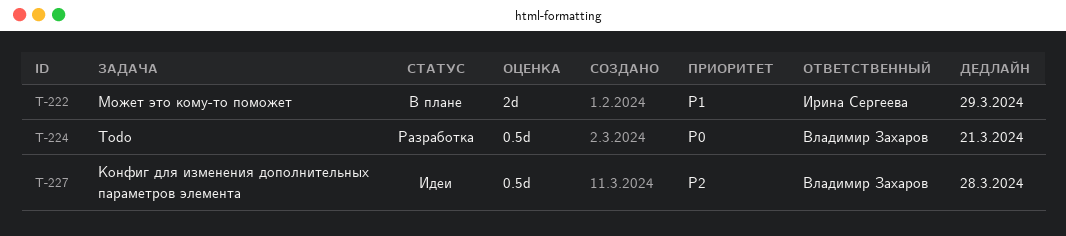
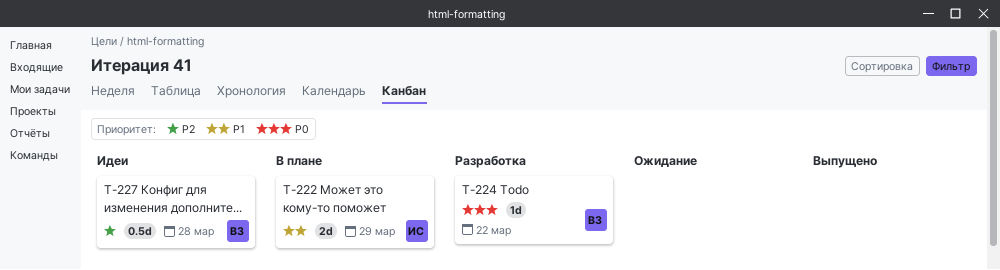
T-224, estimate: 0.5d -> 1d
T-224, due: Mar 21 -> Mar 22

